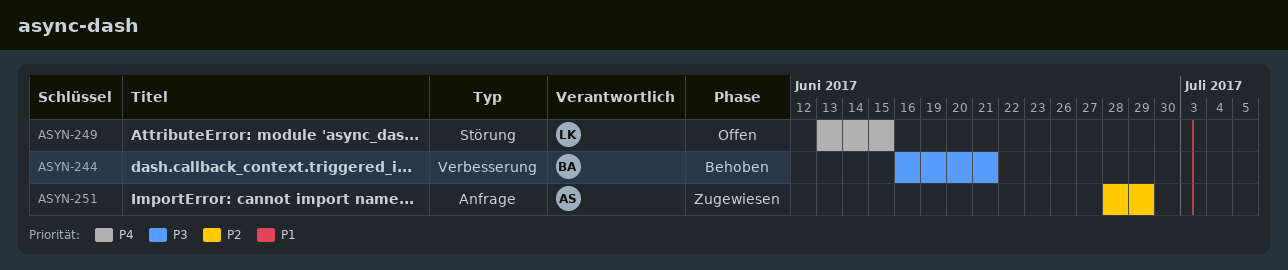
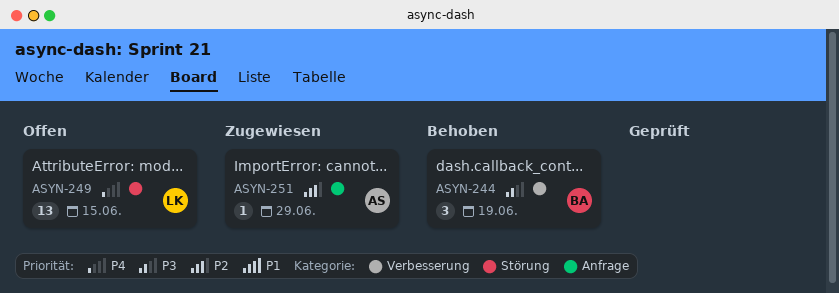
ASYN-244, due: Jun 21 -> Jun 19

